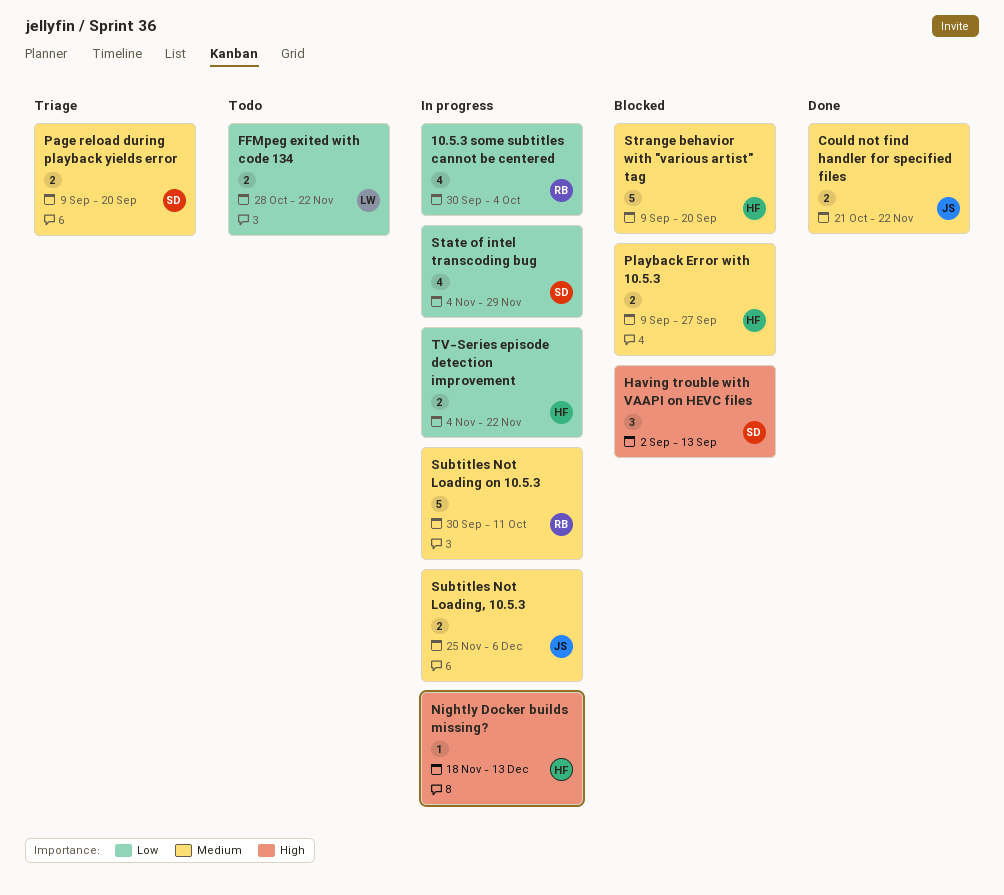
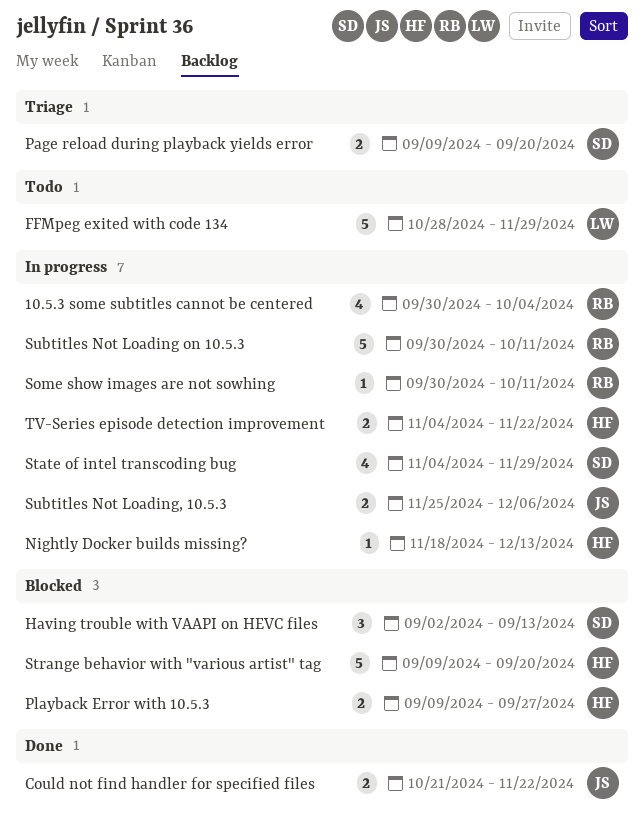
FFMpeg exited with code 134, estimate: 2 -> 5
FFMpeg exited with code 134, due: Nov 22 -> Nov 29
Some show images are not sowhing: none -> present

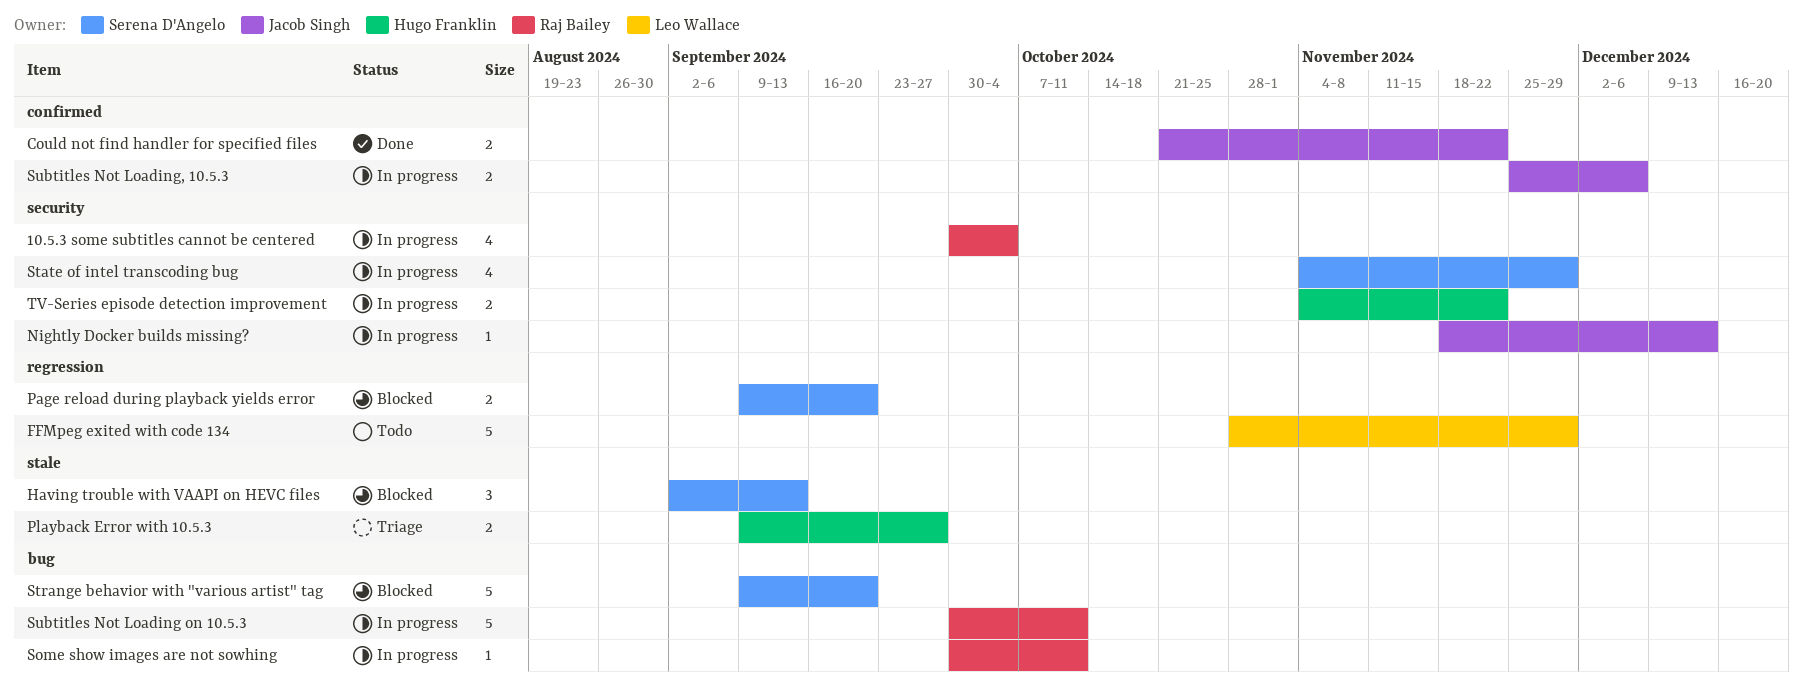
Nightly Docker builds missing?, owner: Hugo Franklin -> Jacob Singh
Page reload during playback yields error, status: Triage -> Blocked
Playback Error with 10.5.3, status: Blocked -> Triage
Strange behavior with "various artist" tag, owner: Hugo Franklin -> Serena D'Angelo

